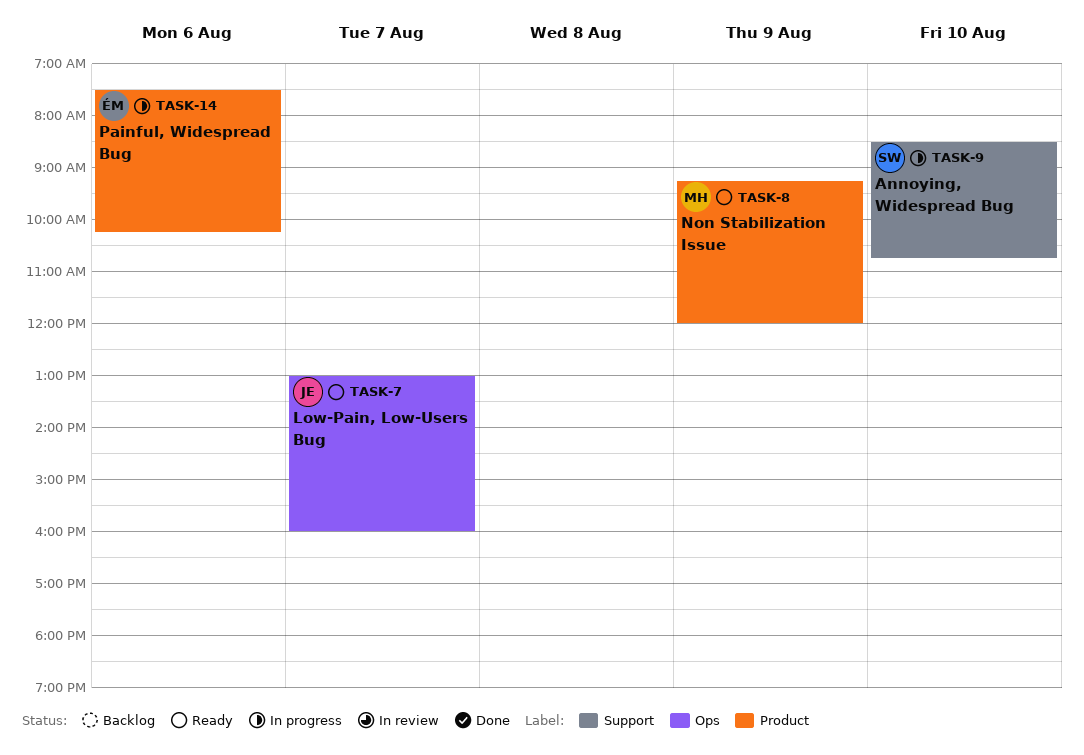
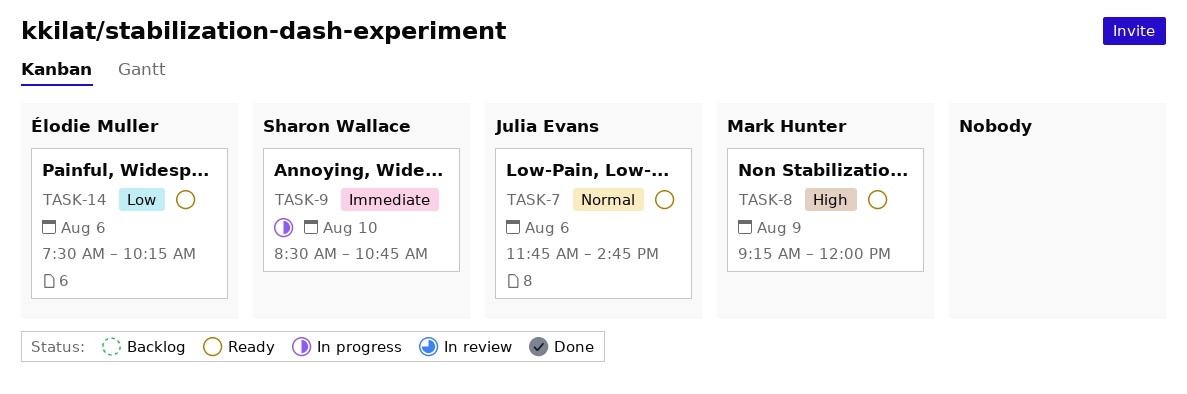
TASK-7, day: Aug 7 -> Aug 6
TASK-7, begins: 13:00 -> 11:45
TASK-7, ends: 16:00 -> 14:45
TASK-14, status: In progress -> Ready

